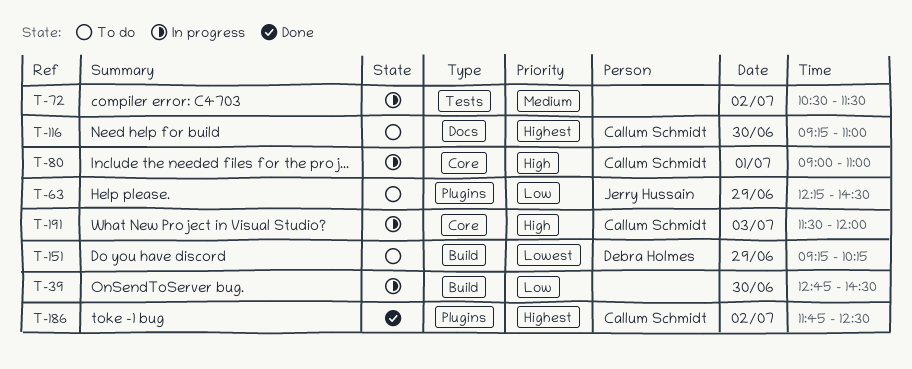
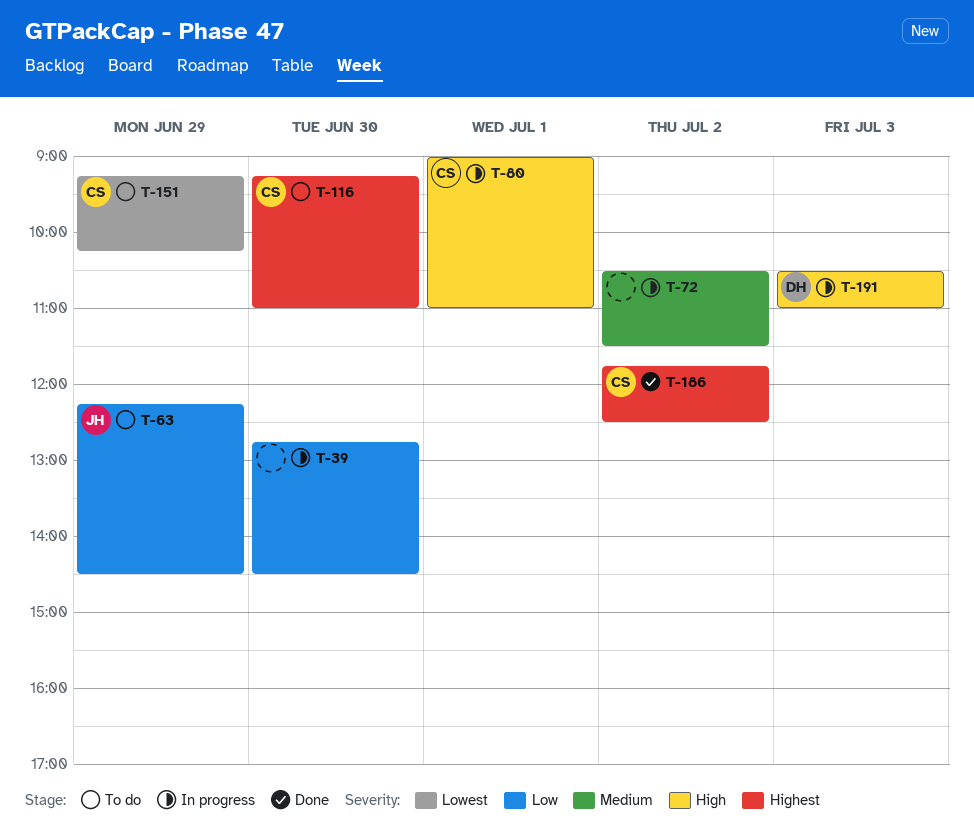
T-151, owner: Debra Holmes -> Callum Schmidt
T-191, owner: Callum Schmidt -> Debra Holmes
T-191, begins: 11:30 -> 10:30
T-191, ends: 12:00 -> 11:00

